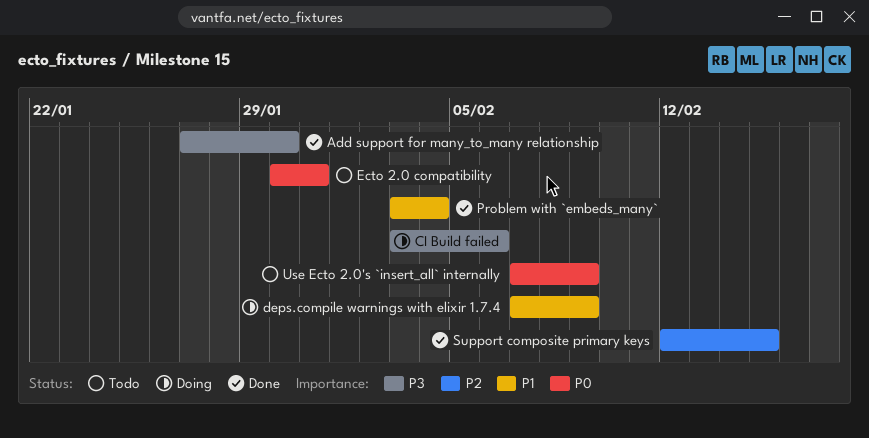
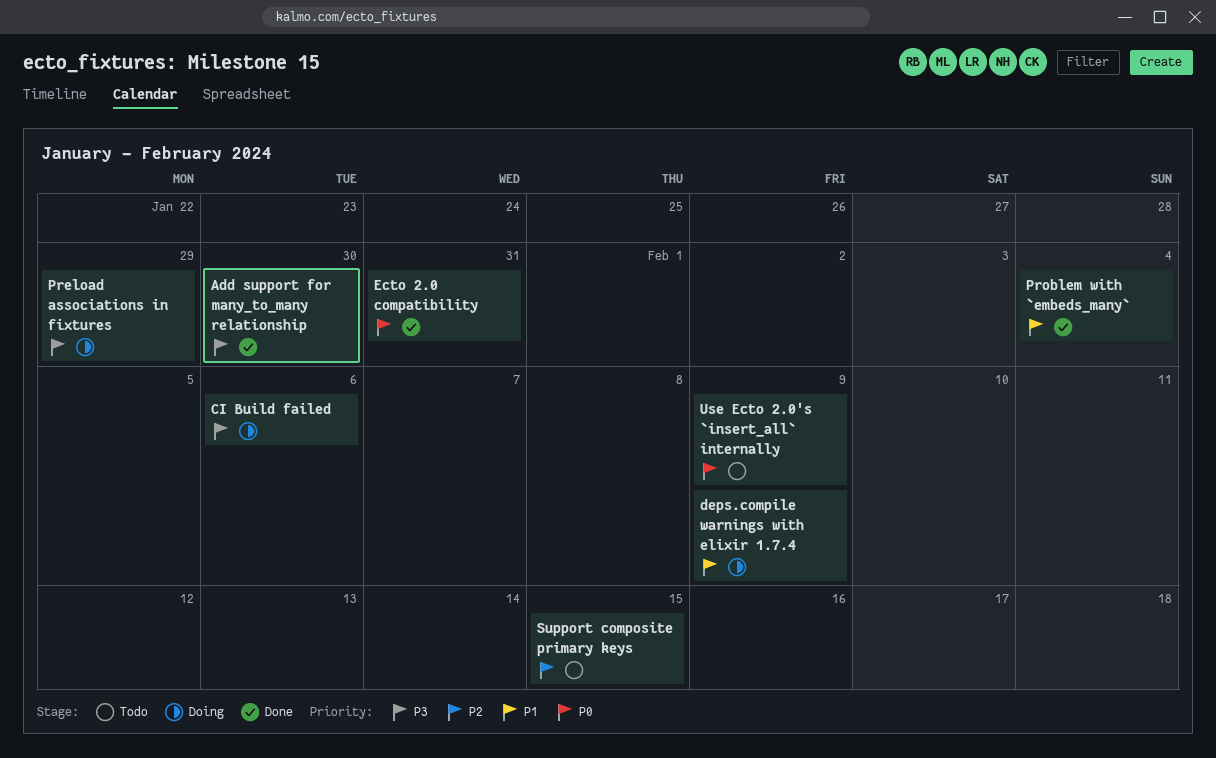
Ecto 2.0 compatibility, status: Todo -> Done
Preload associations in fixtures: none -> present
Support composite primary keys, status: Done -> Todo

